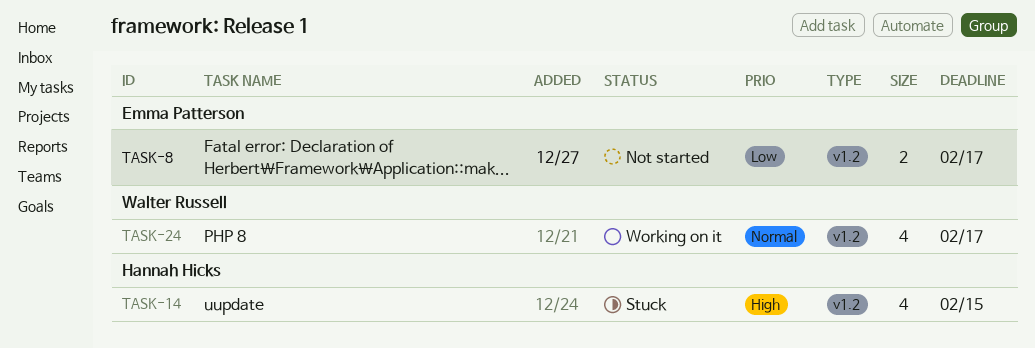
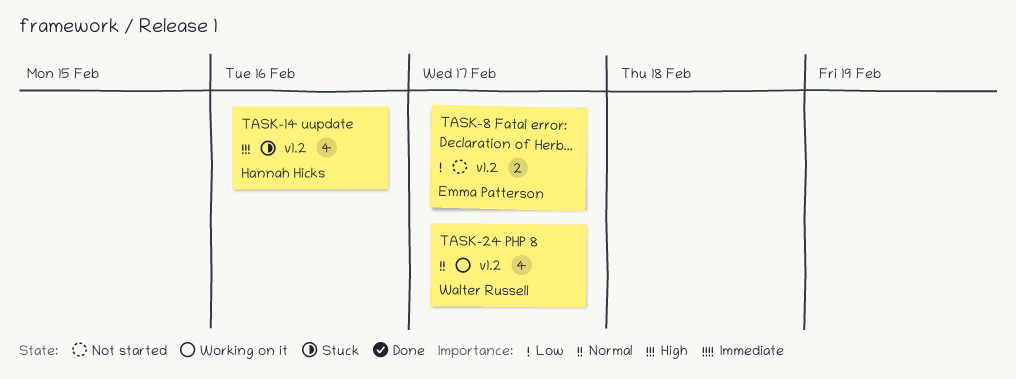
TASK-14, due: Feb 15 -> Feb 16

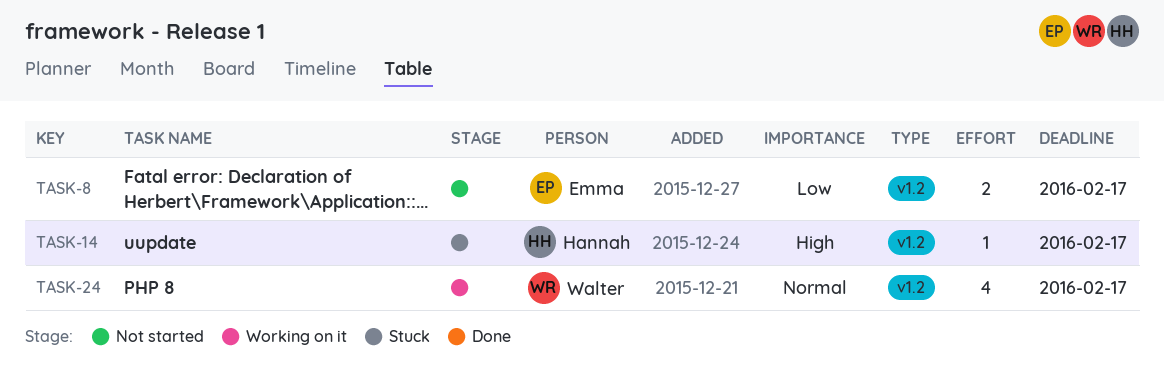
TASK-14, estimate: 4 -> 1
TASK-14, due: Feb 16 -> Feb 17

